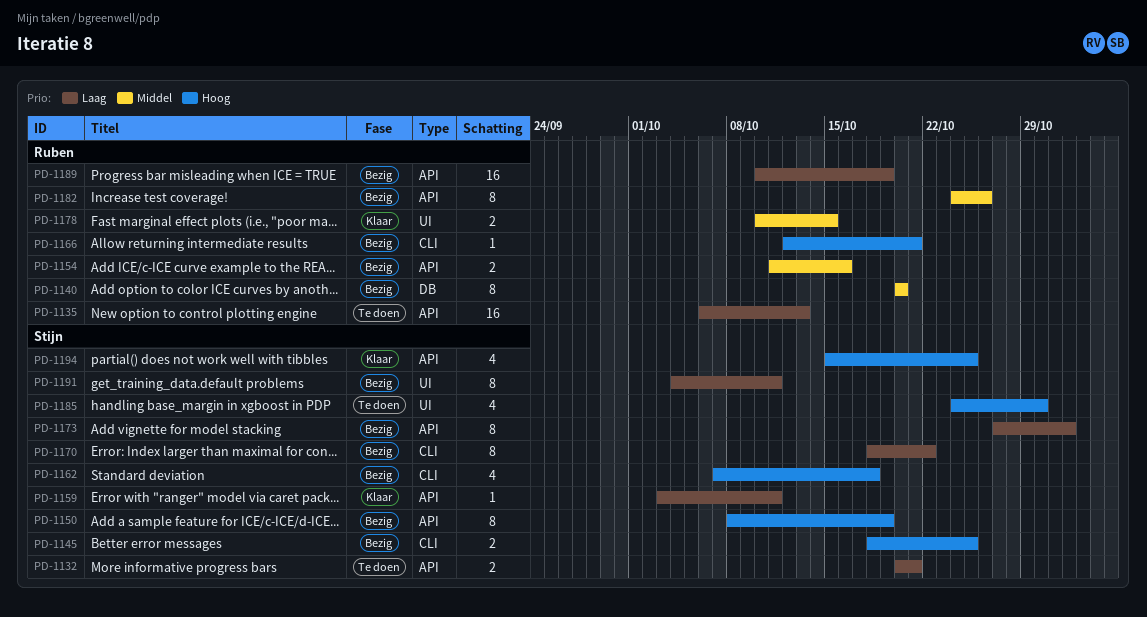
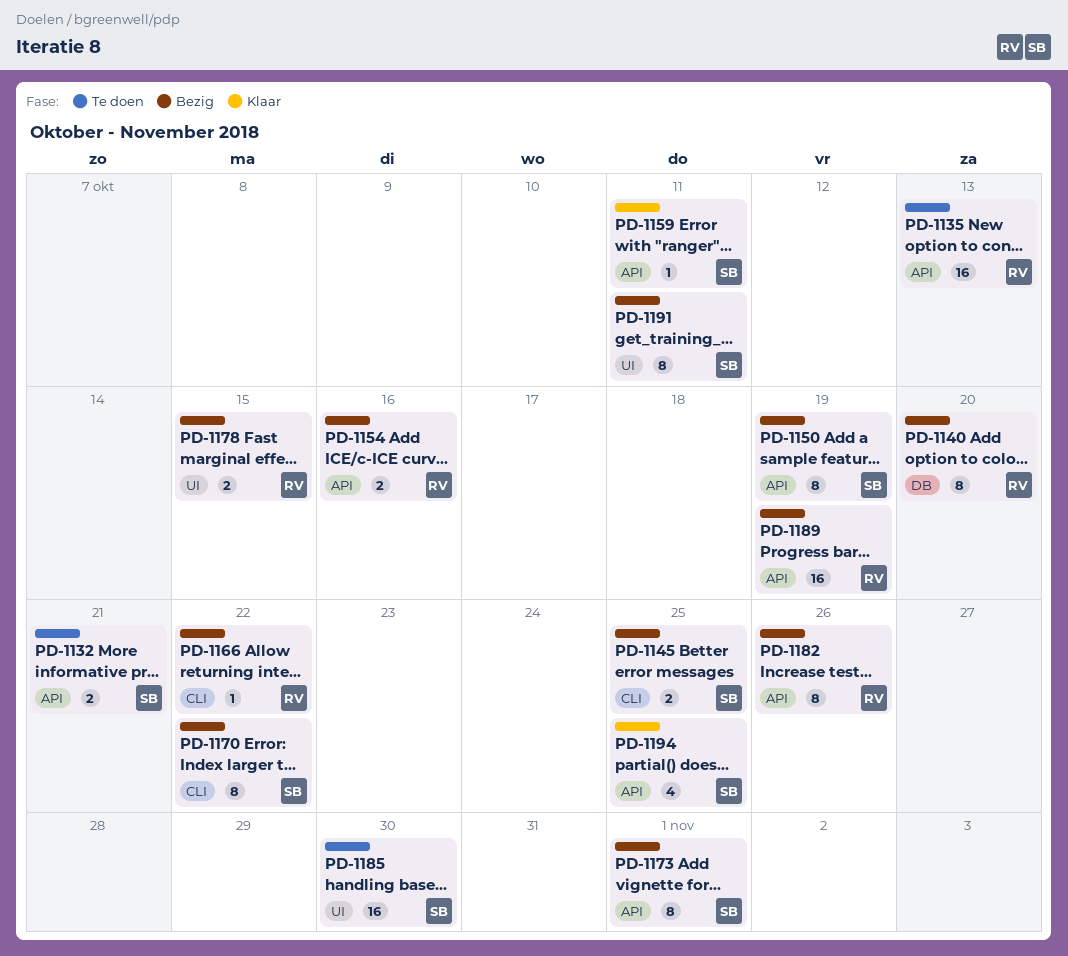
PD-1162: present -> none
PD-1166, due: Oct 21 -> Oct 22
PD-1178, status: Klaar -> Bezig
PD-1185, estimate: 4 -> 16

